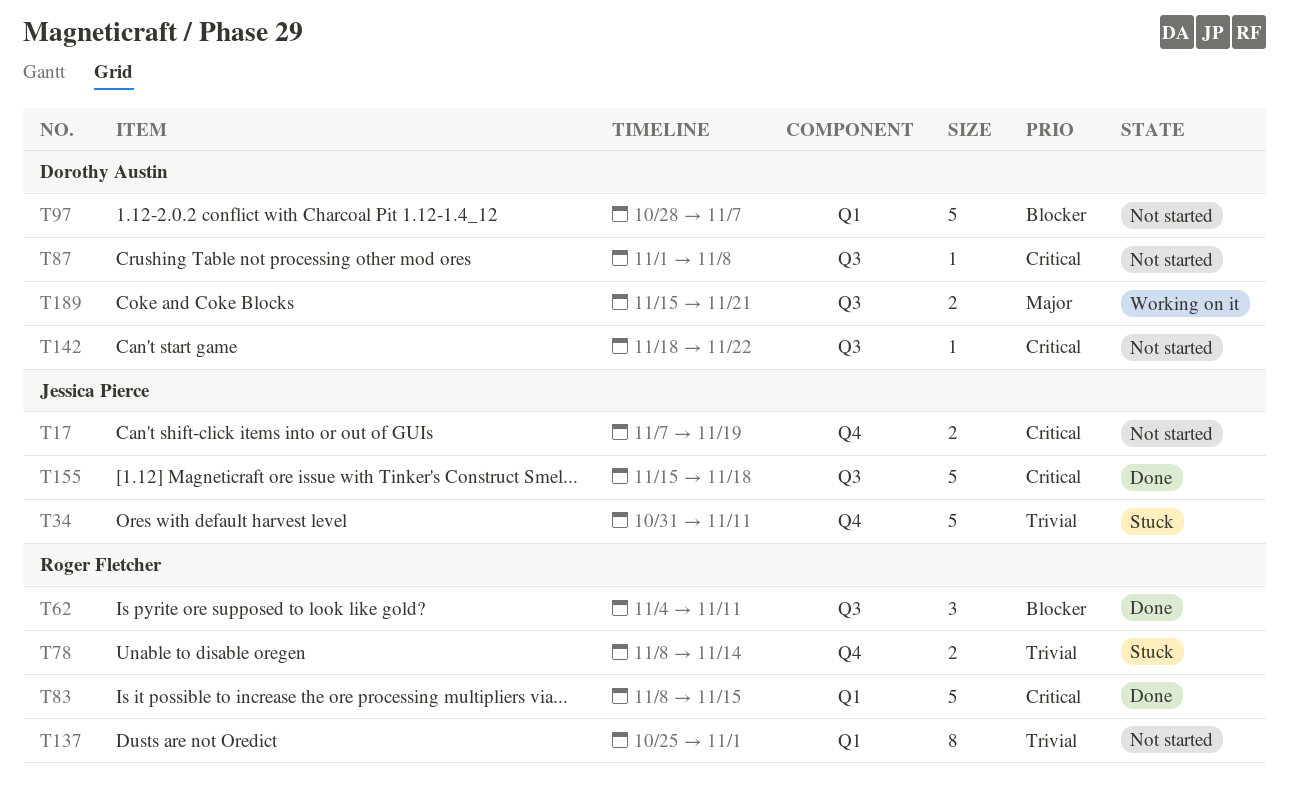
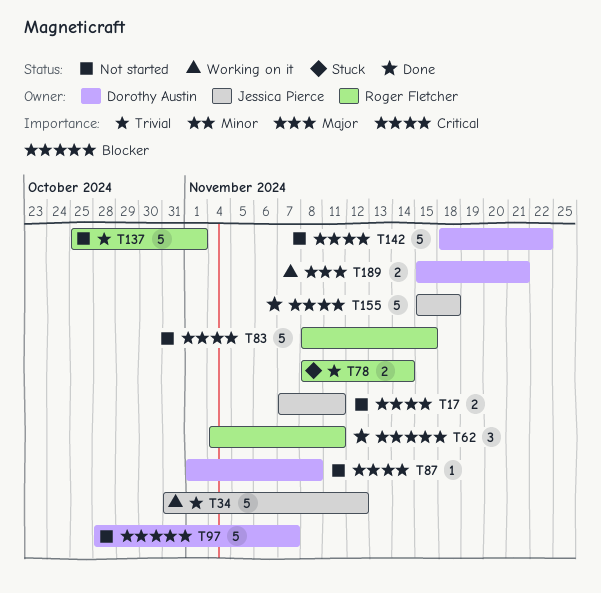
T17, due: Nov 19 -> Nov 11
T34, status: Stuck -> Working on it
T34, due: Nov 11 -> Nov 12
T83, status: Done -> Not started
T137, estimate: 8 -> 5
T142, estimate: 1 -> 5

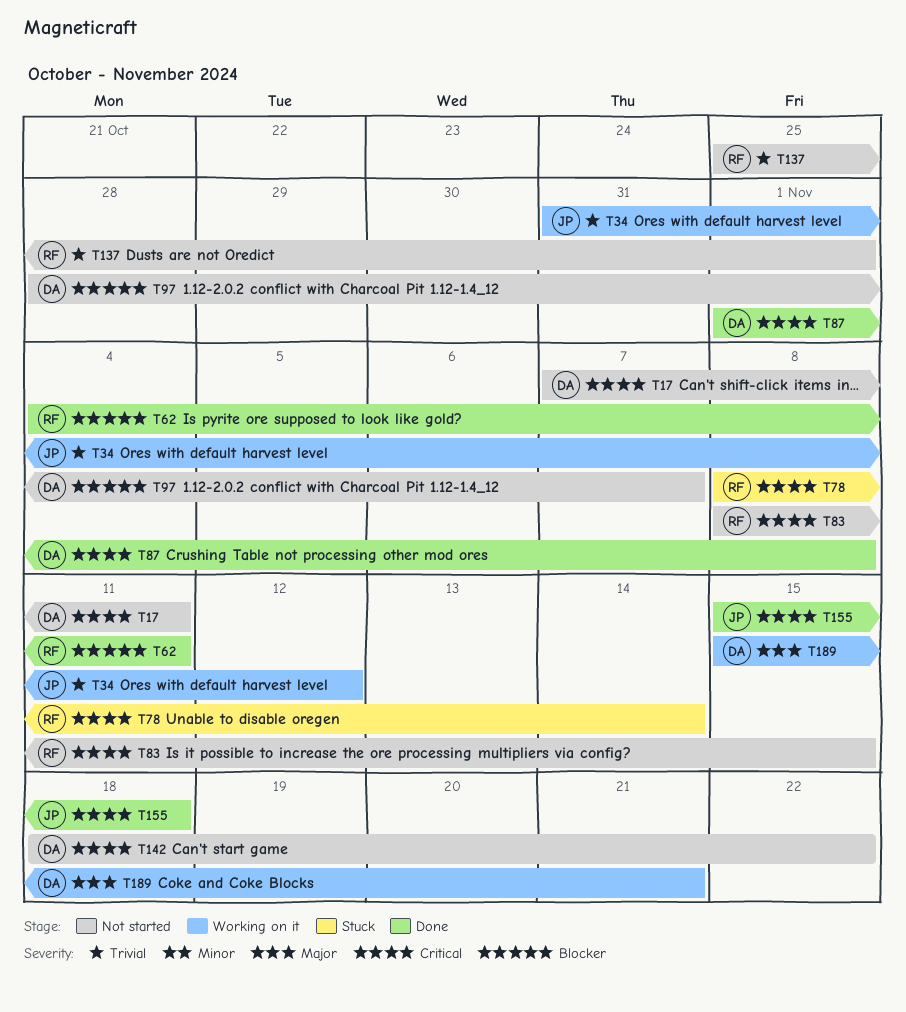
T17, owner: Jessica Pierce -> Dorothy Austin
T78, priority: Trivial -> Critical
T87, status: Not started -> Done

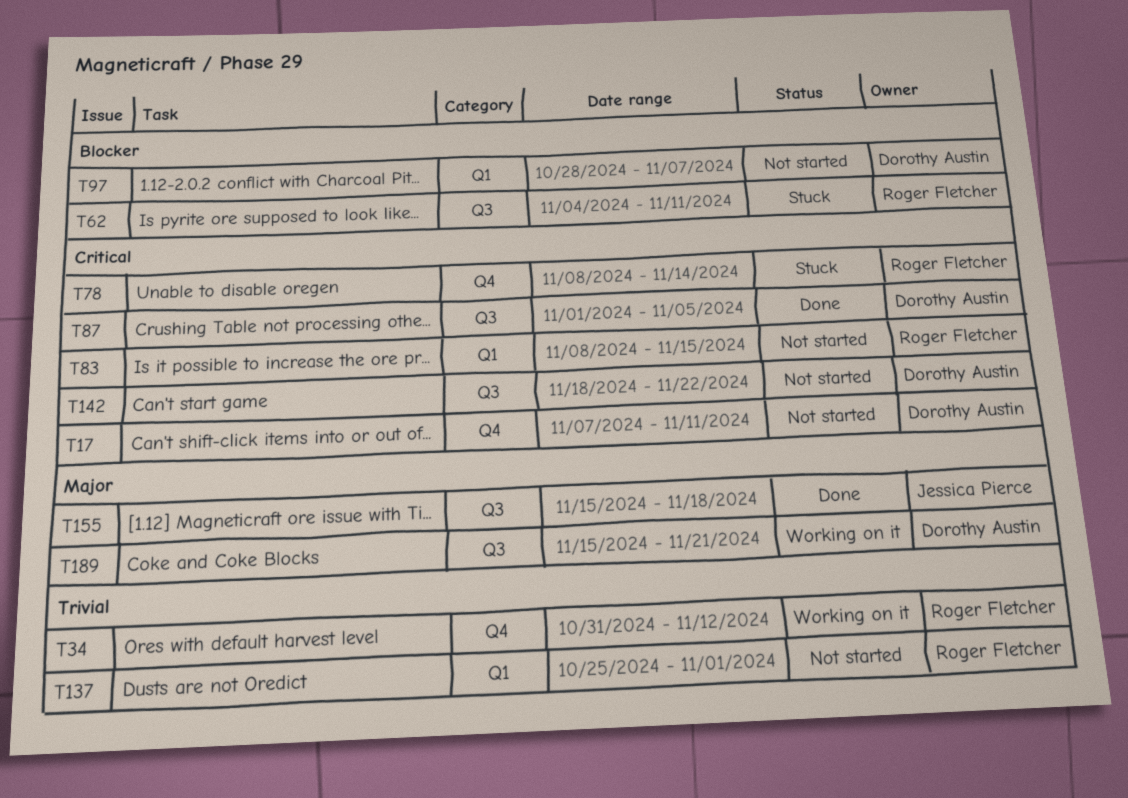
T34, owner: Jessica Pierce -> Roger Fletcher
T62, status: Done -> Stuck
T87, due: Nov 8 -> Nov 5
T155, priority: Critical -> Major

